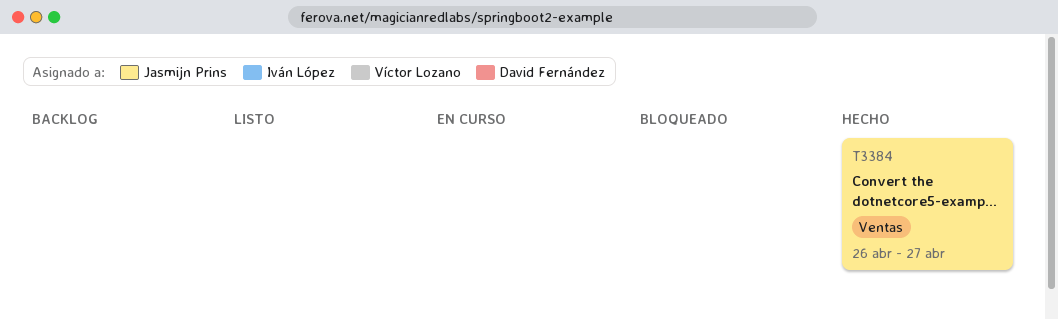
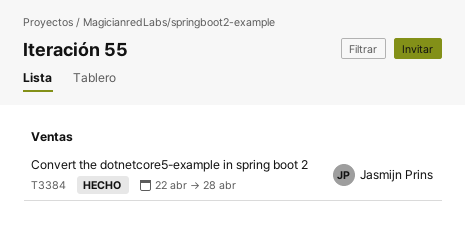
T3384, start: Apr 26 -> Apr 22
T3384, due: Apr 27 -> Apr 28

